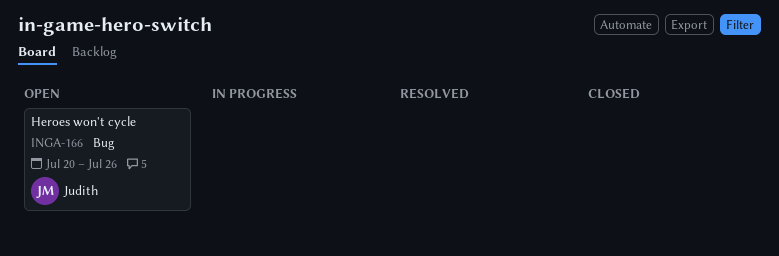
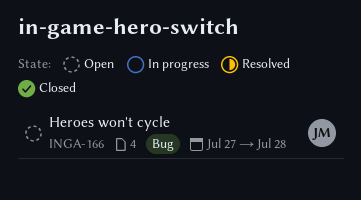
INGA-166, start: Jul 20 -> Jul 27
INGA-166, due: Jul 26 -> Jul 28

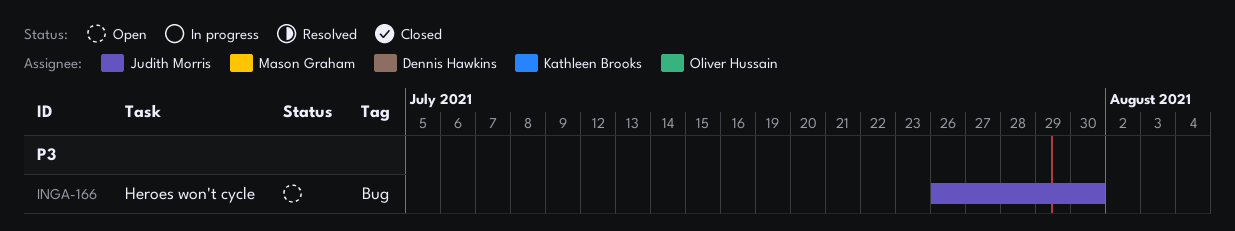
INGA-166, start: Jul 27 -> Jul 26
INGA-166, due: Jul 28 -> Jul 30

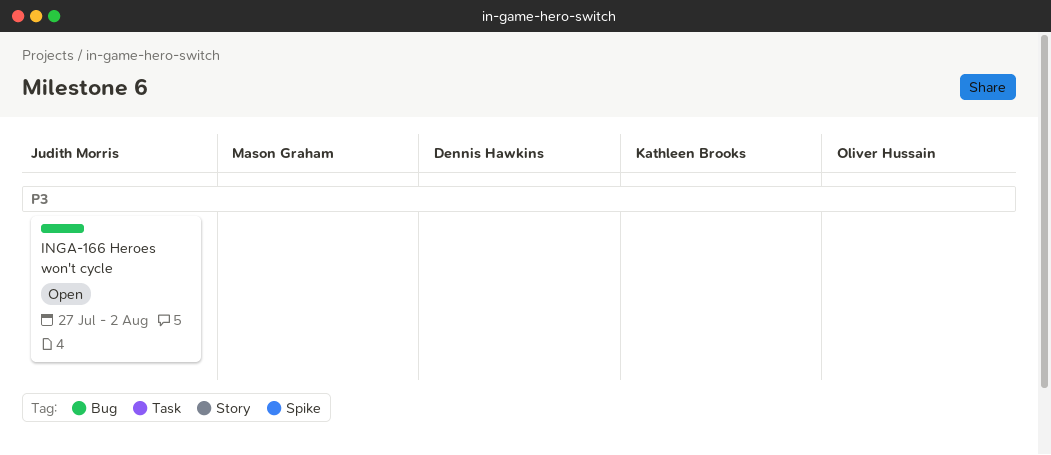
INGA-166, start: Jul 26 -> Jul 27
INGA-166, due: Jul 30 -> Aug 2

